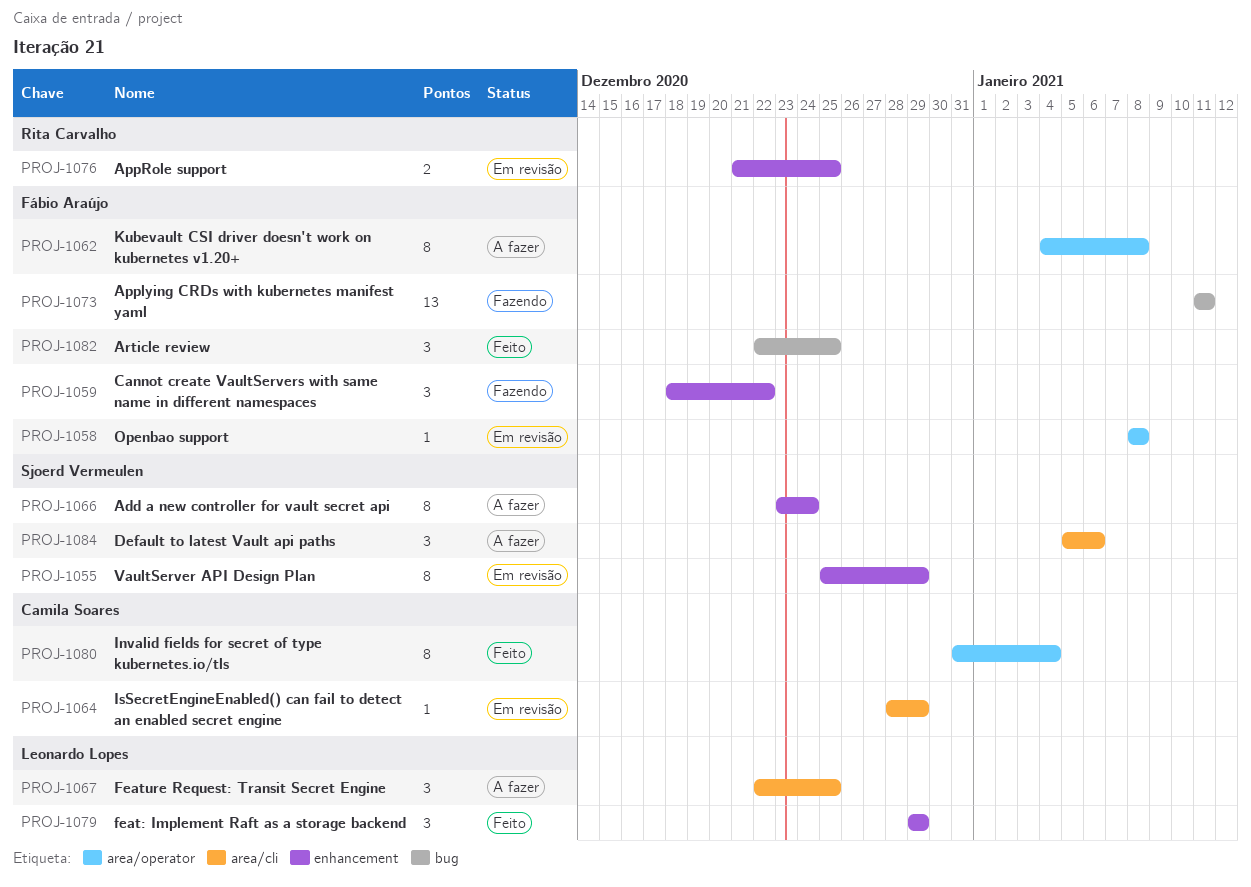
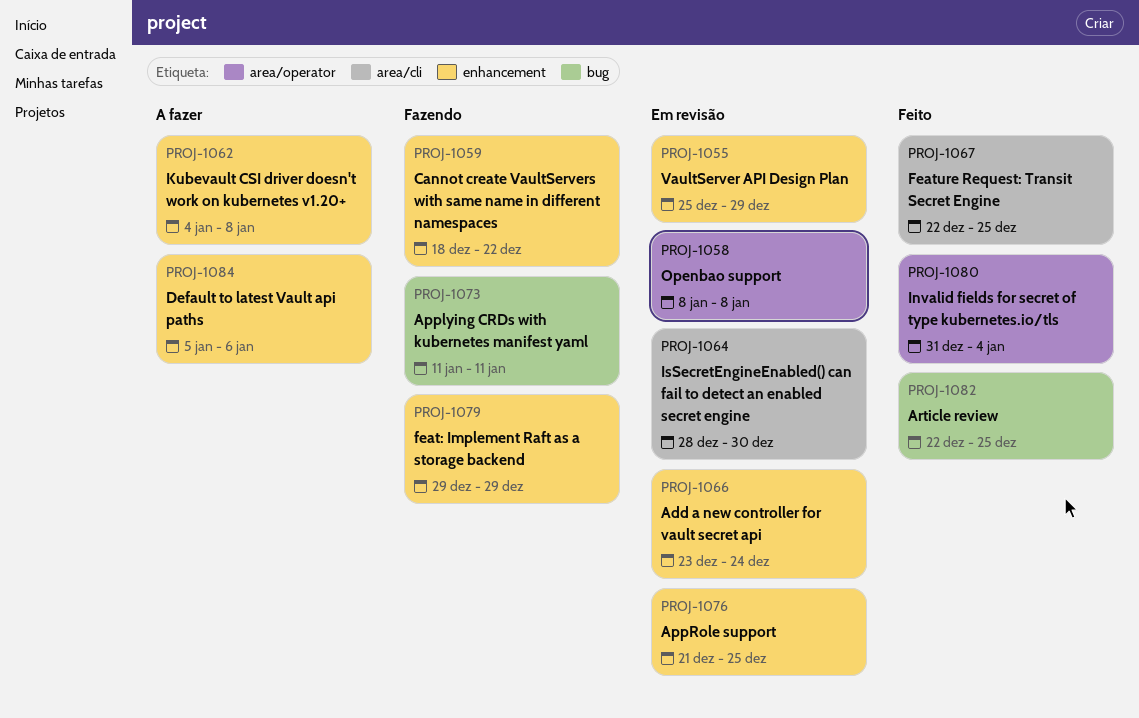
PROJ-1062, label: area/operator -> enhancement
PROJ-1064, due: Dec 29 -> Dec 30
PROJ-1066, status: A fazer -> Em revisão
PROJ-1067, status: A fazer -> Feito
PROJ-1079, status: Feito -> Fazendo
PROJ-1084, label: area/cli -> enhancement

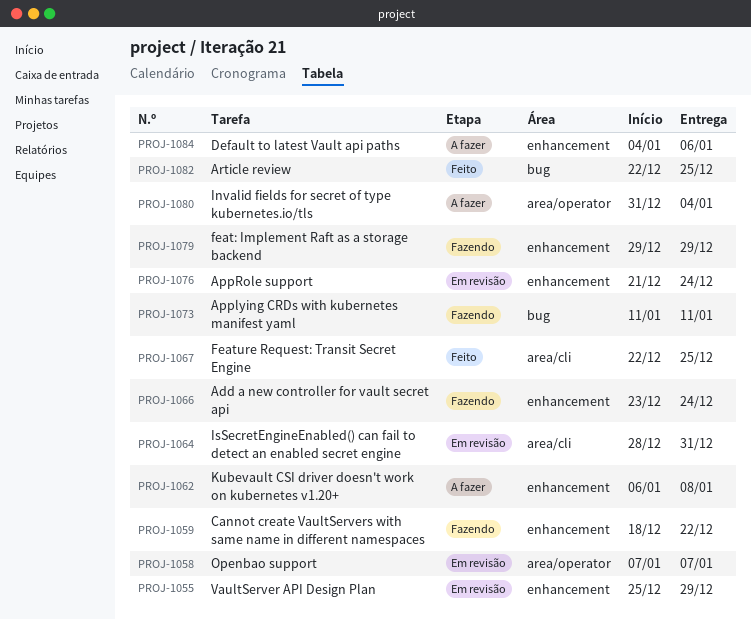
PROJ-1058, start: Jan 8 -> Jan 7
PROJ-1058, due: Jan 8 -> Jan 7
PROJ-1062, start: Jan 4 -> Jan 6
PROJ-1064, due: Dec 30 -> Dec 31
PROJ-1066, status: Em revisão -> Fazendo
PROJ-1076, due: Dec 25 -> Dec 24
PROJ-1080, status: Feito -> A fazer
PROJ-1084, start: Jan 5 -> Jan 4

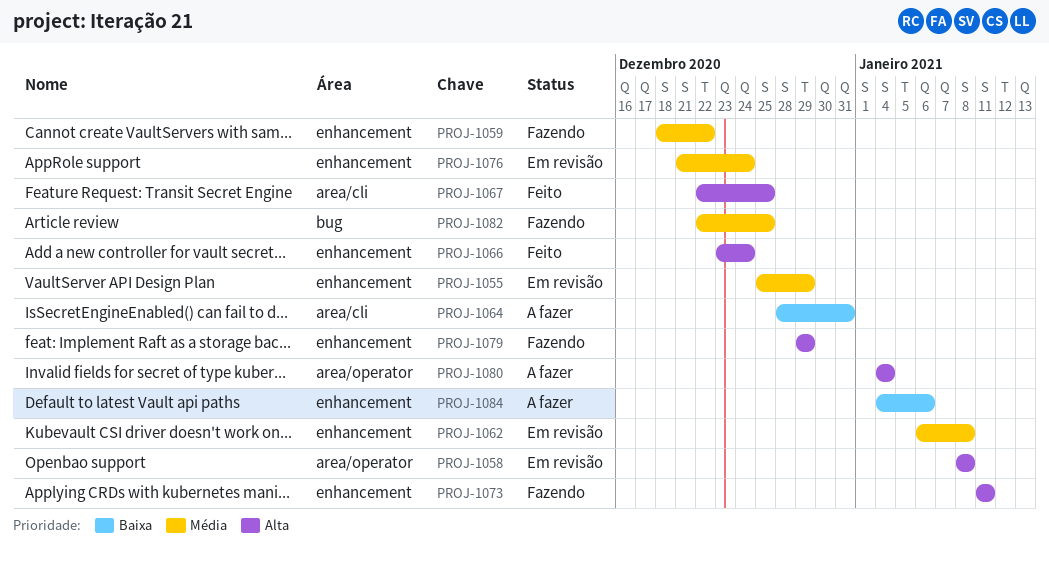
PROJ-1058, start: Jan 7 -> Jan 8
PROJ-1058, due: Jan 7 -> Jan 8
PROJ-1062, status: A fazer -> Em revisão
PROJ-1064, status: Em revisão -> A fazer
PROJ-1066, status: Fazendo -> Feito
PROJ-1073, label: bug -> enhancement
PROJ-1080, start: Dec 31 -> Jan 4
PROJ-1082, status: Feito -> Fazendo

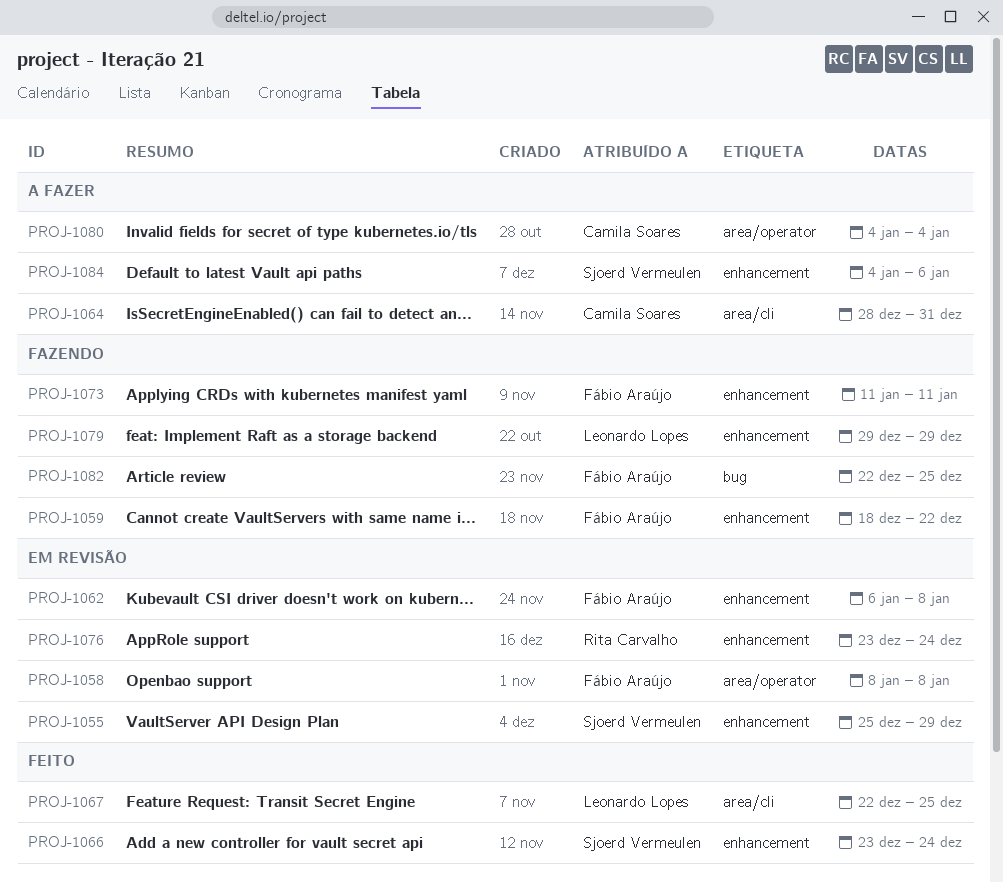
PROJ-1076, start: Dec 21 -> Dec 23

